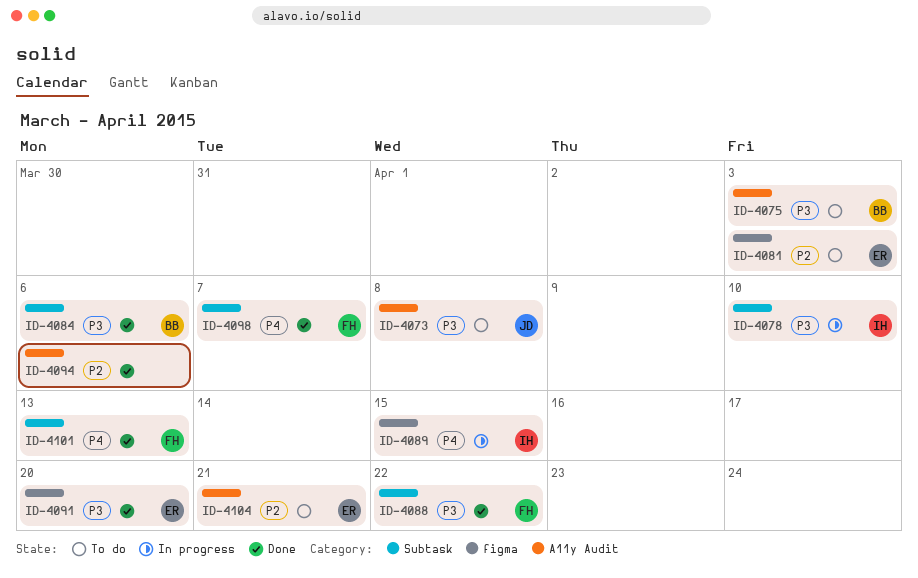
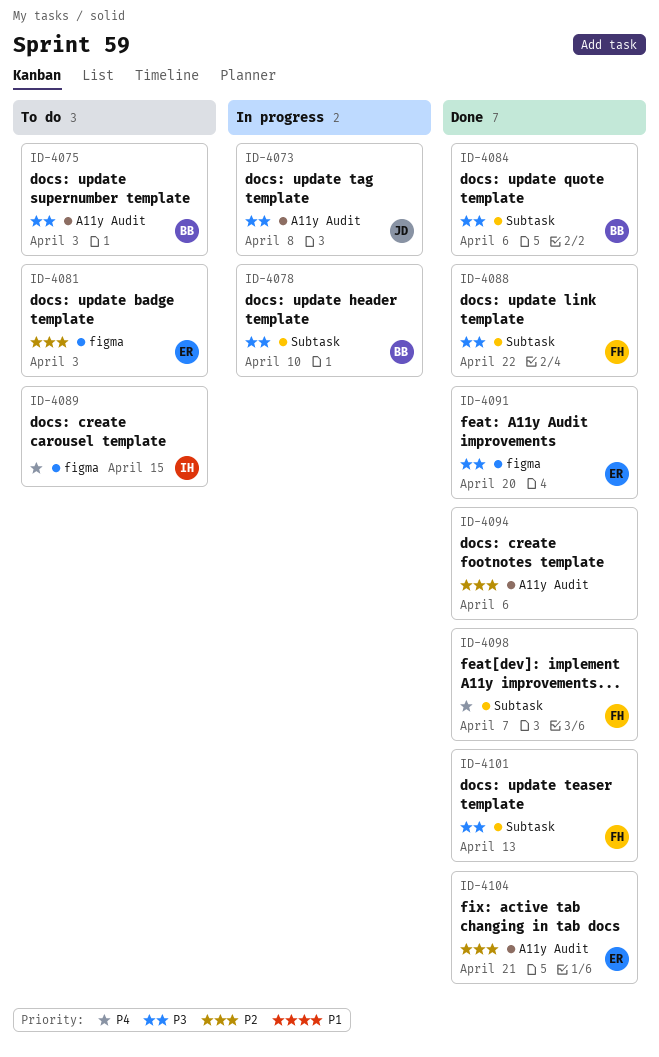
ID-4073, status: To do -> In progress
ID-4078, owner: IH -> BB
ID-4089, status: In progress -> To do
ID-4101, priority: P4 -> P3
ID-4104, status: To do -> Done

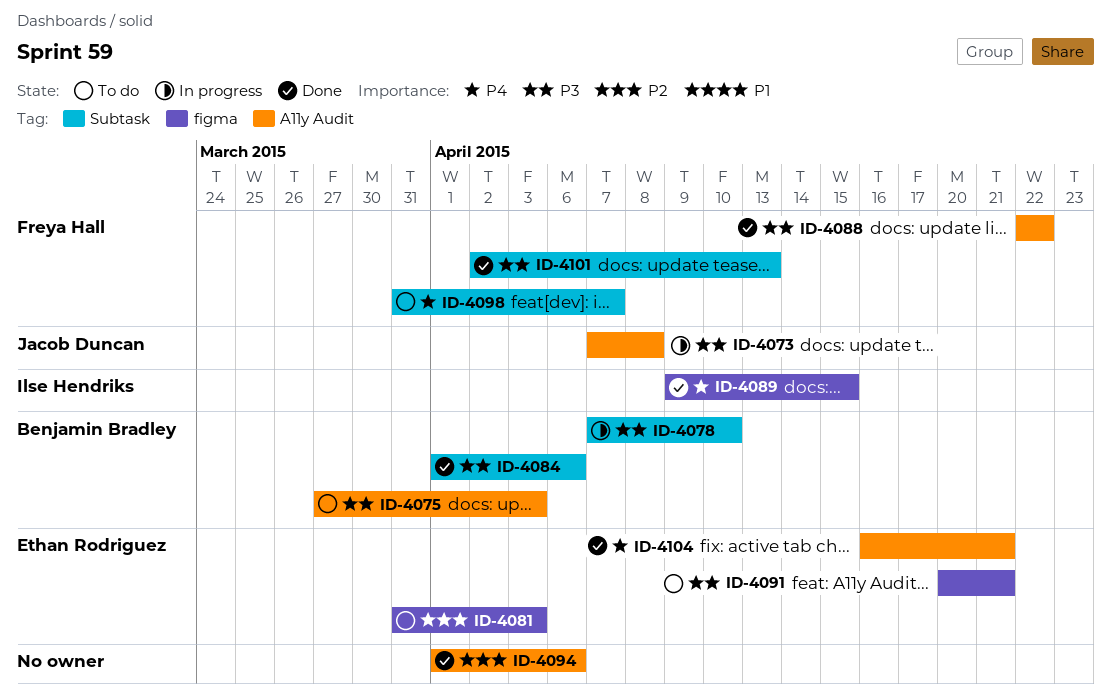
ID-4088, label: Subtask -> A11y Audit
ID-4089, status: To do -> Done
ID-4091, status: Done -> To do
ID-4091, due: Apr 20 -> Apr 21
ID-4098, status: Done -> To do
ID-4104, priority: P2 -> P4

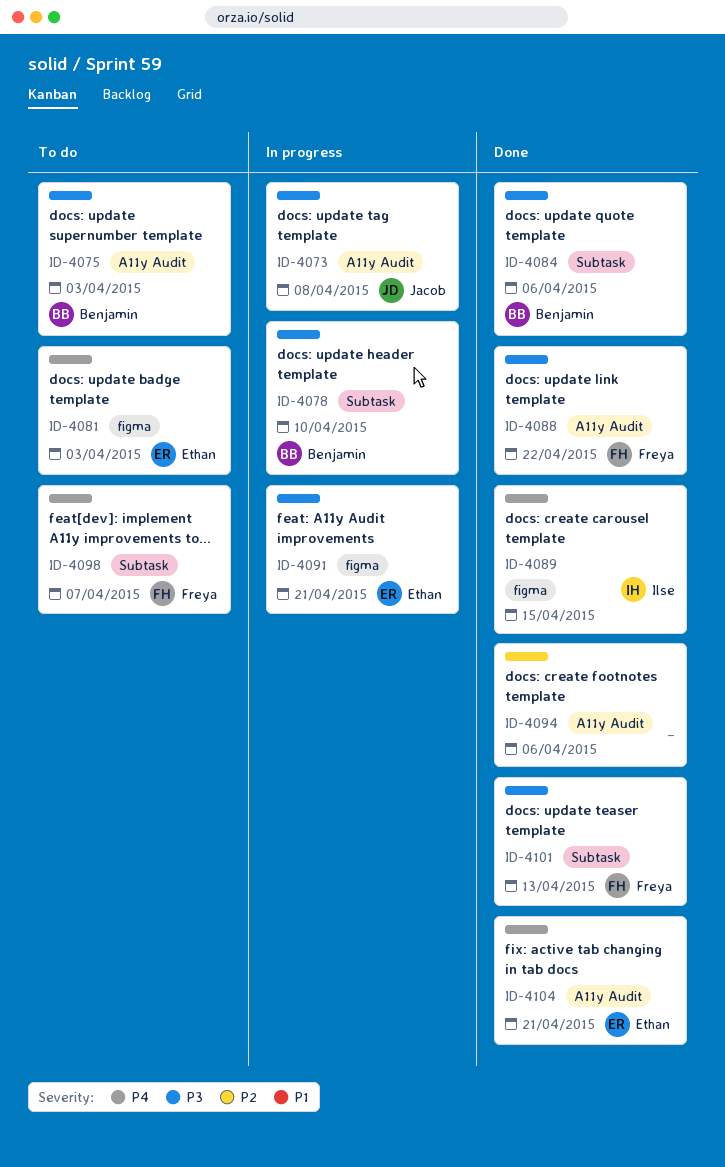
ID-4081, priority: P2 -> P4
ID-4091, status: To do -> In progress

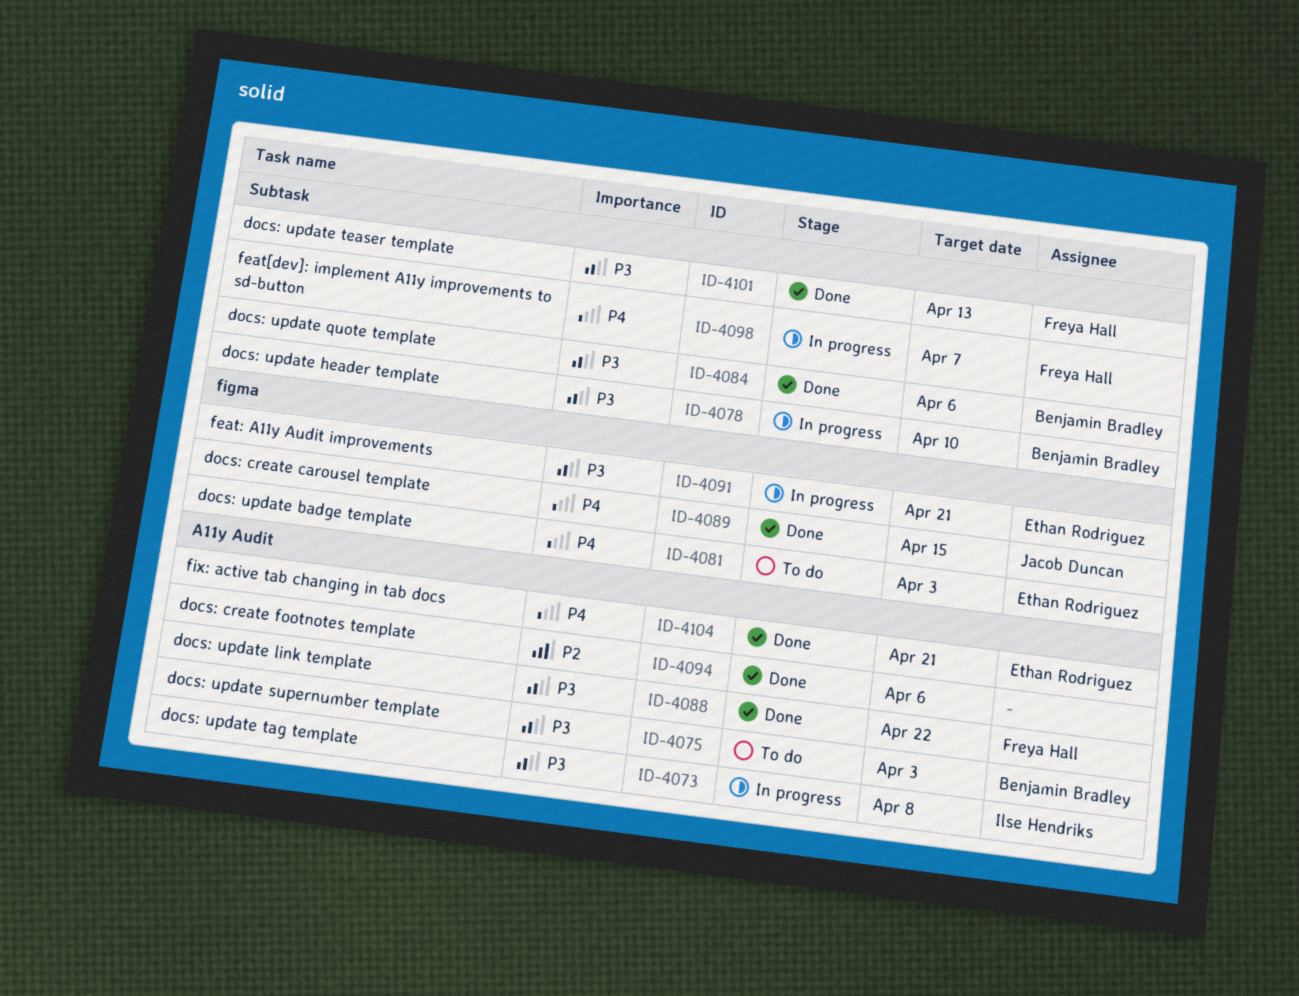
ID-4073, owner: Jacob Duncan -> Ilse Hendriks
ID-4089, owner: Ilse Hendriks -> Jacob Duncan
ID-4098, status: To do -> In progress

